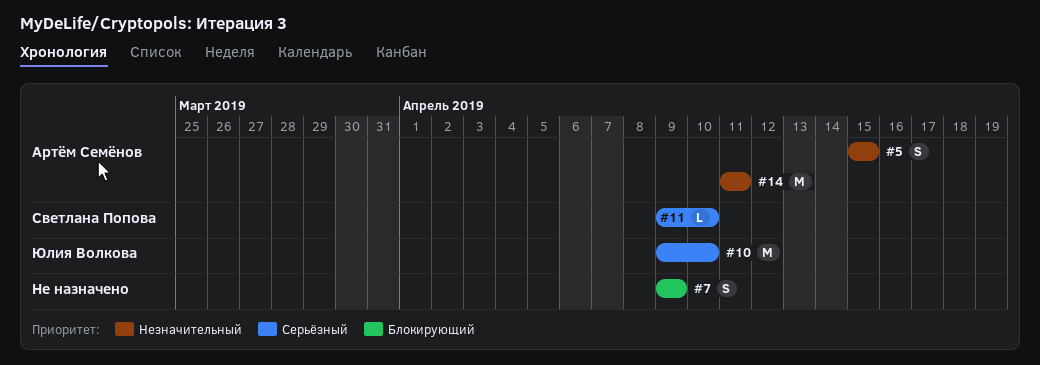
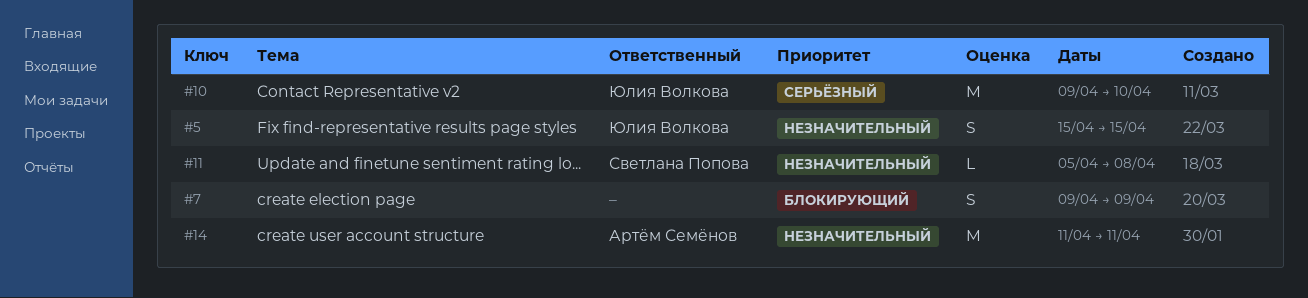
#5, owner: Артём Семёнов -> Юлия Волкова
#11, priority: Серьёзный -> Незначительный
#11, start: Apr 9 -> Apr 5
#11, due: Apr 10 -> Apr 8

